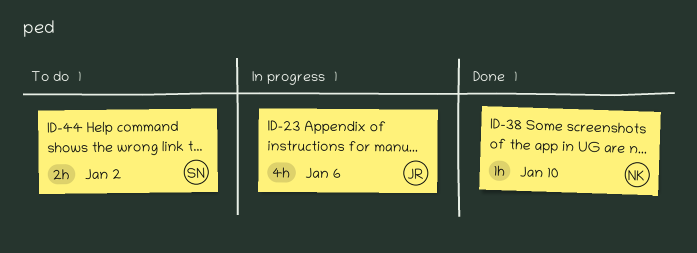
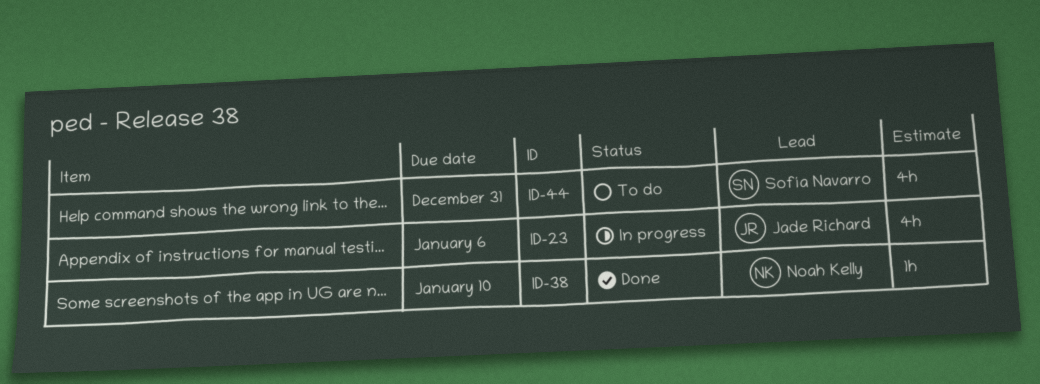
ID-44, estimate: 2h -> 4h
ID-44, due: Jan 2 -> Dec 31

